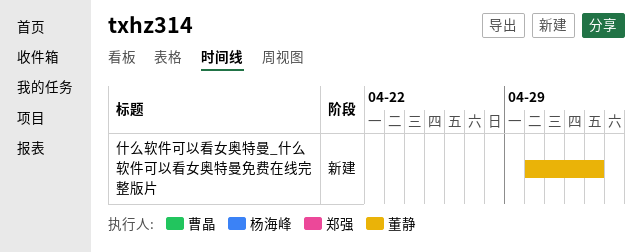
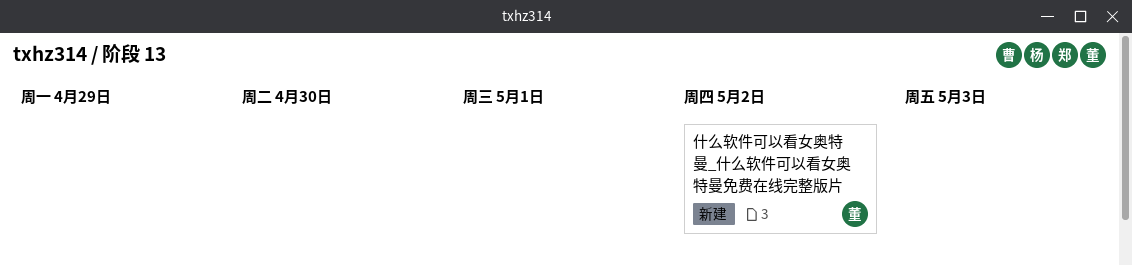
什么软件可以看女奥特曼_什么软件可以看女奥特曼免费在线完整版片, due: May 3 -> May 2

